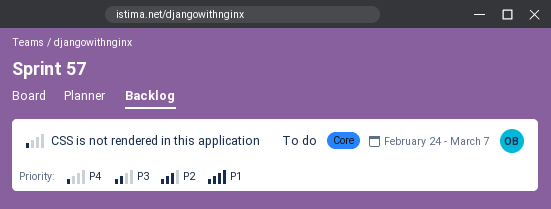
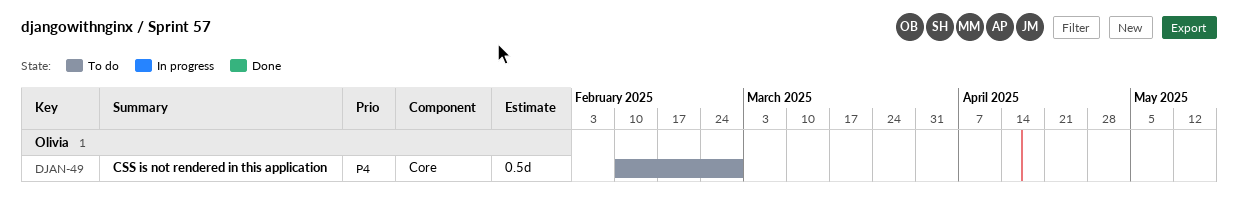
CSS is not rendered in this application, start: Feb 24 -> Feb 10
CSS is not rendered in this application, due: Mar 7 -> Feb 28

